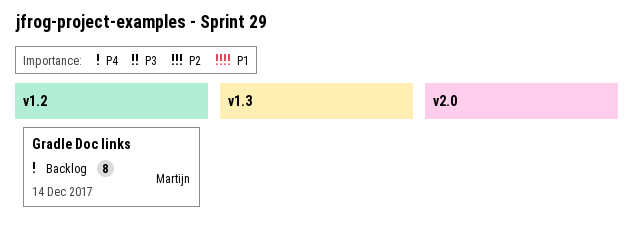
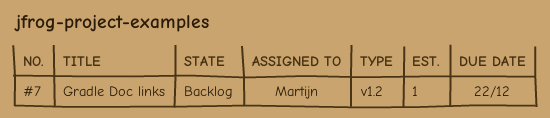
Gradle Doc links, estimate: 8 -> 1
Gradle Doc links, due: Dec 14 -> Dec 22

